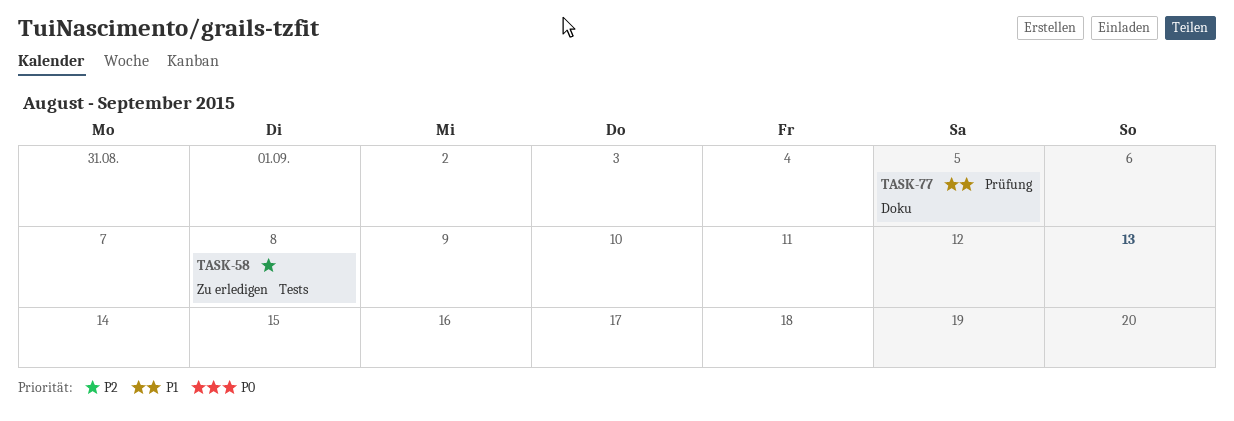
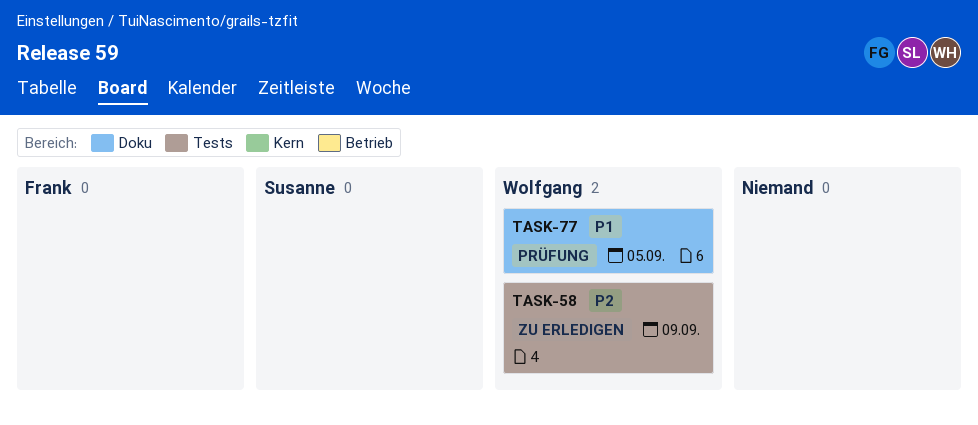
TASK-58, due: Sep 8 -> Sep 9

